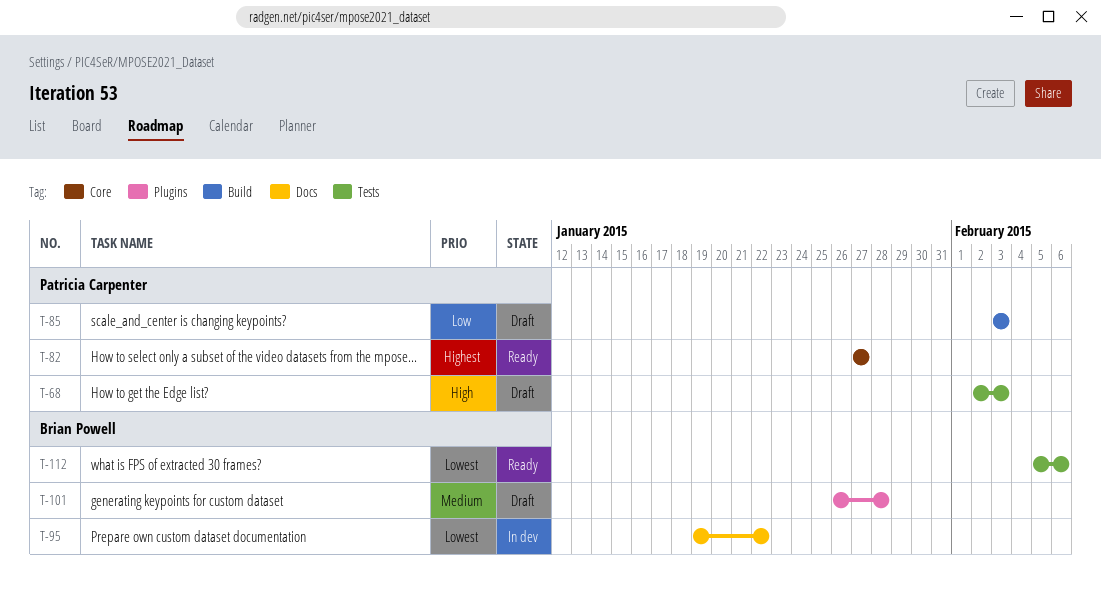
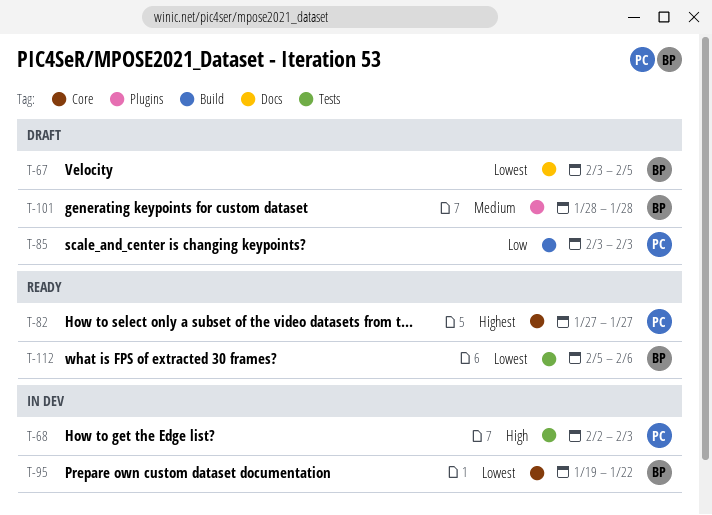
T-67: none -> present
T-68, status: Draft -> In dev
T-95, label: Docs -> Core
T-101, start: Jan 26 -> Jan 28

